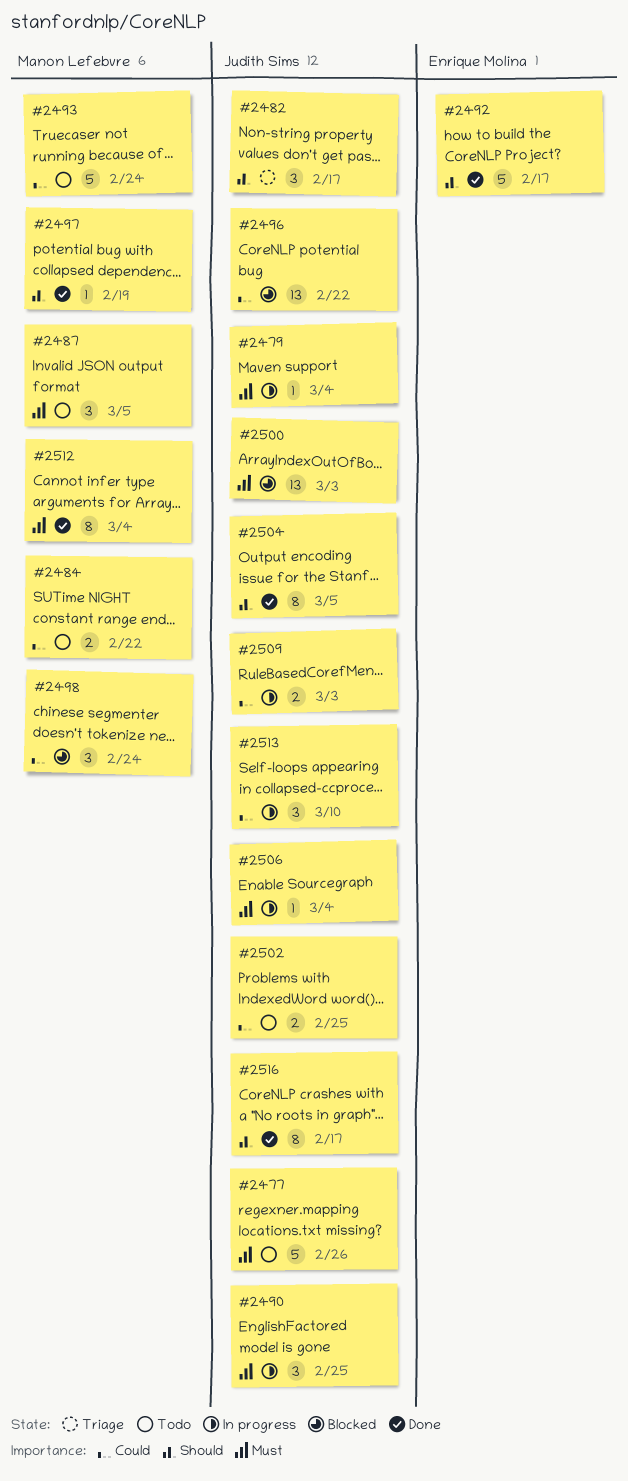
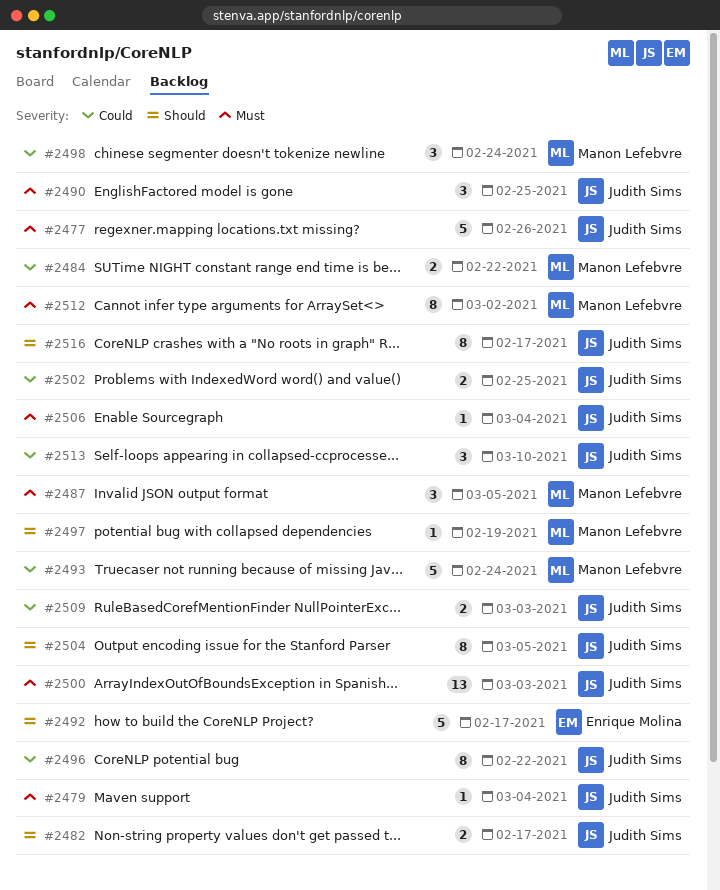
#2482, estimate: 3 -> 2
#2496, estimate: 13 -> 8
#2512, due: Mar 4 -> Mar 2

